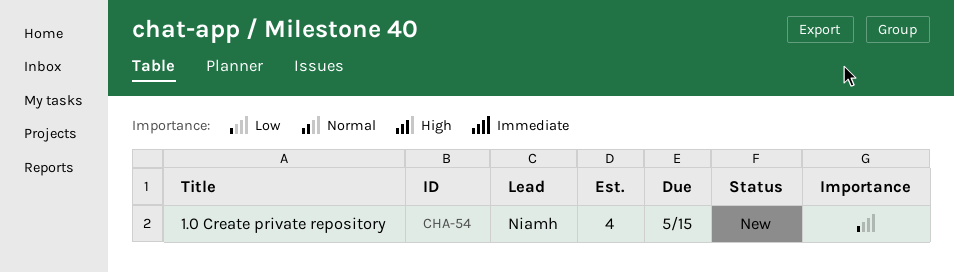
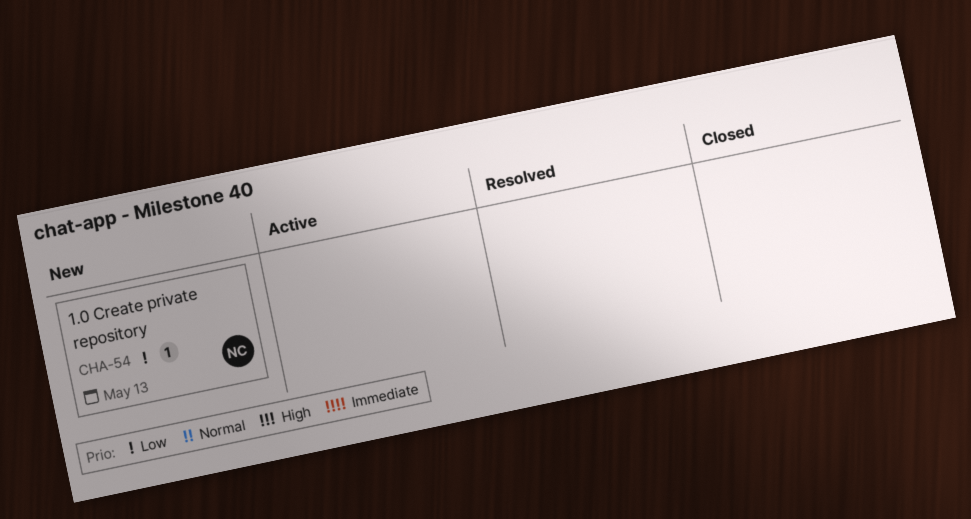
CHA-54, estimate: 4 -> 1
CHA-54, due: May 15 -> May 13

